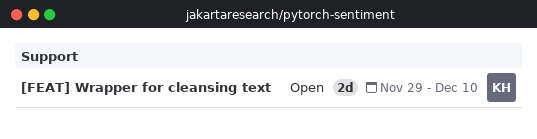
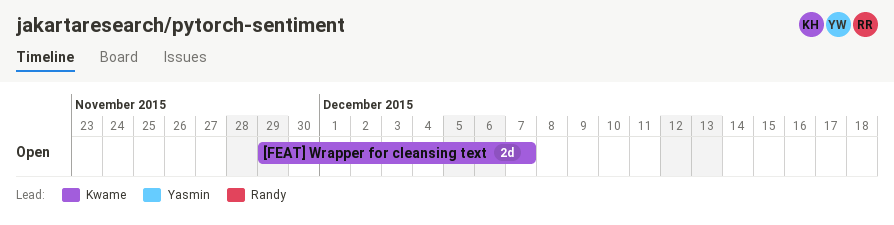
[FEAT] Wrapper for cleansing text, due: Dec 10 -> Dec 7

